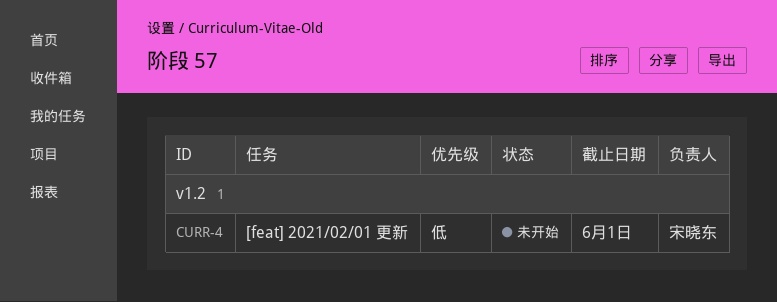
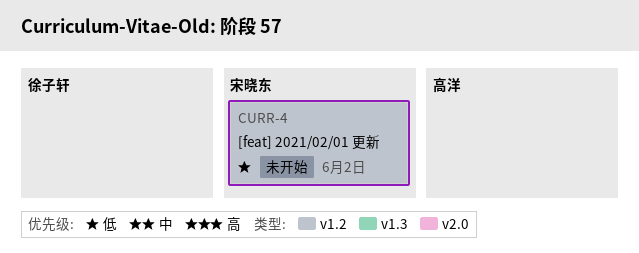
CURR-4, due: Jun 1 -> Jun 2

